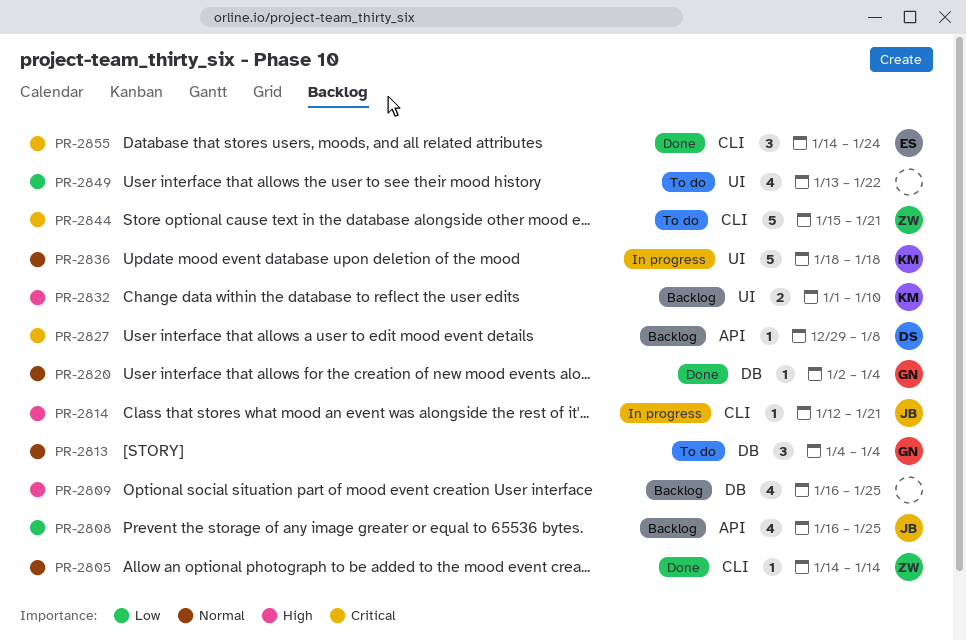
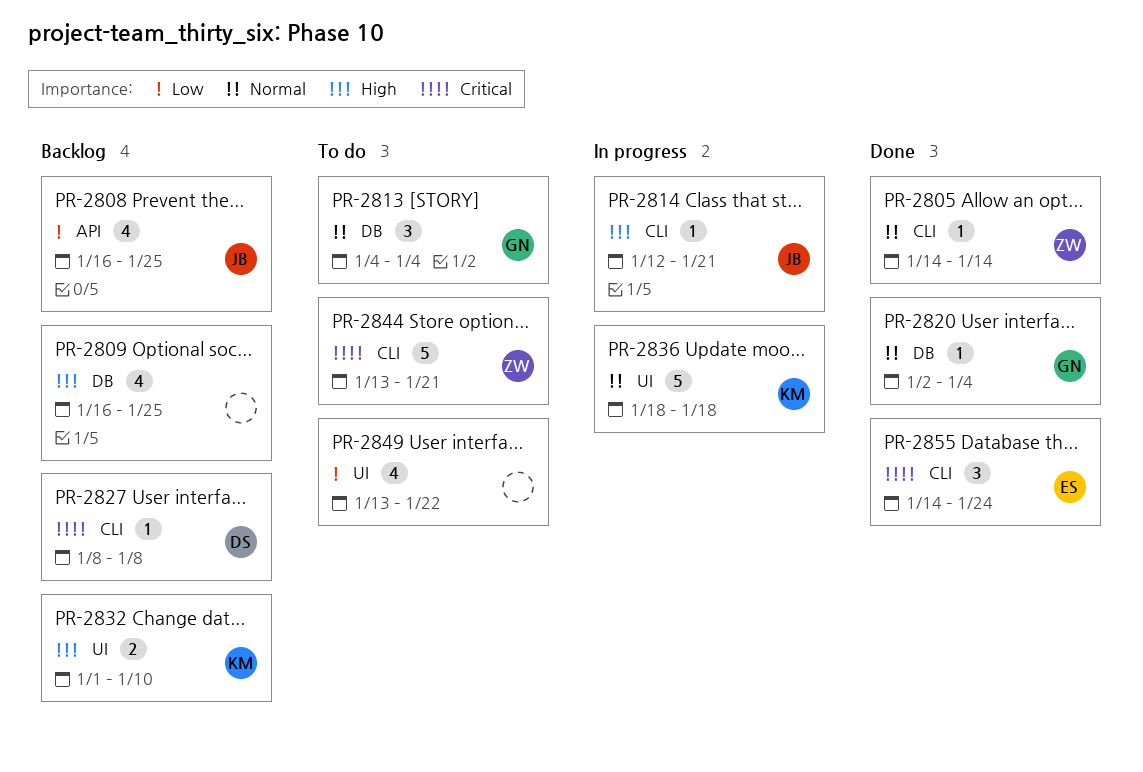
PR-2827, label: API -> CLI
PR-2827, start: Dec 29 -> Jan 8
PR-2844, start: Jan 15 -> Jan 13

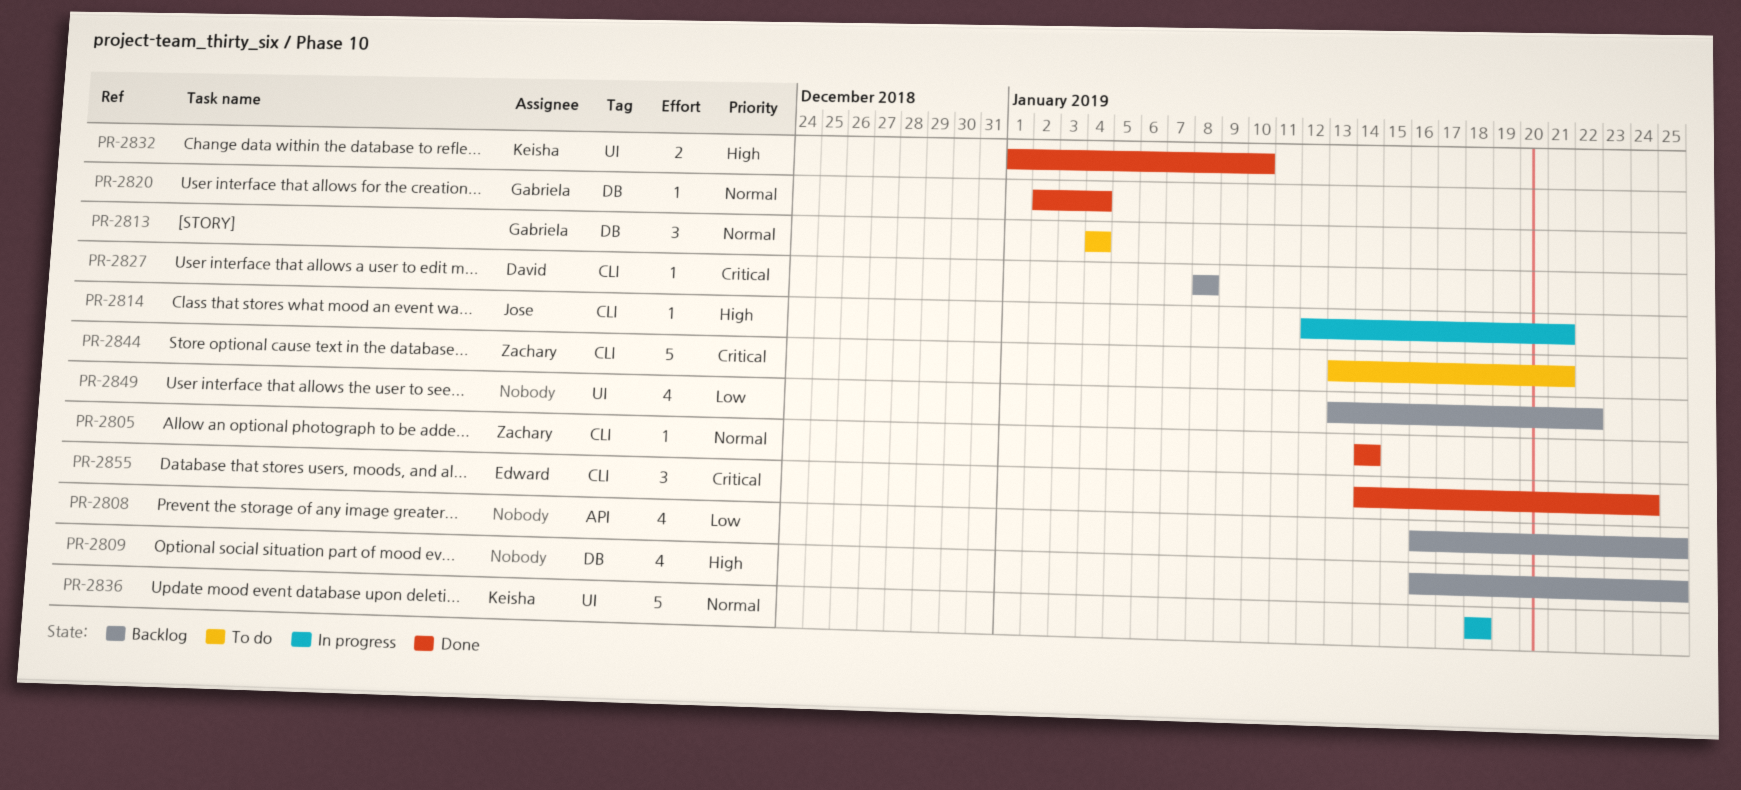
PR-2808, owner: Jose -> none
PR-2832, status: Backlog -> Done
PR-2849, status: To do -> Backlog

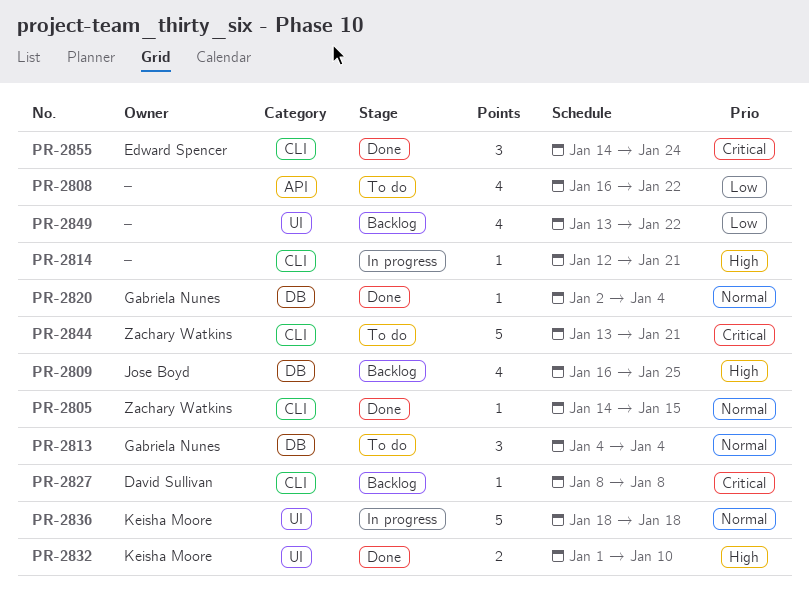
PR-2805, due: Jan 14 -> Jan 15
PR-2808, status: Backlog -> To do
PR-2808, due: Jan 25 -> Jan 22
PR-2809, owner: none -> Jose Boyd
PR-2814, owner: Jose Boyd -> none

